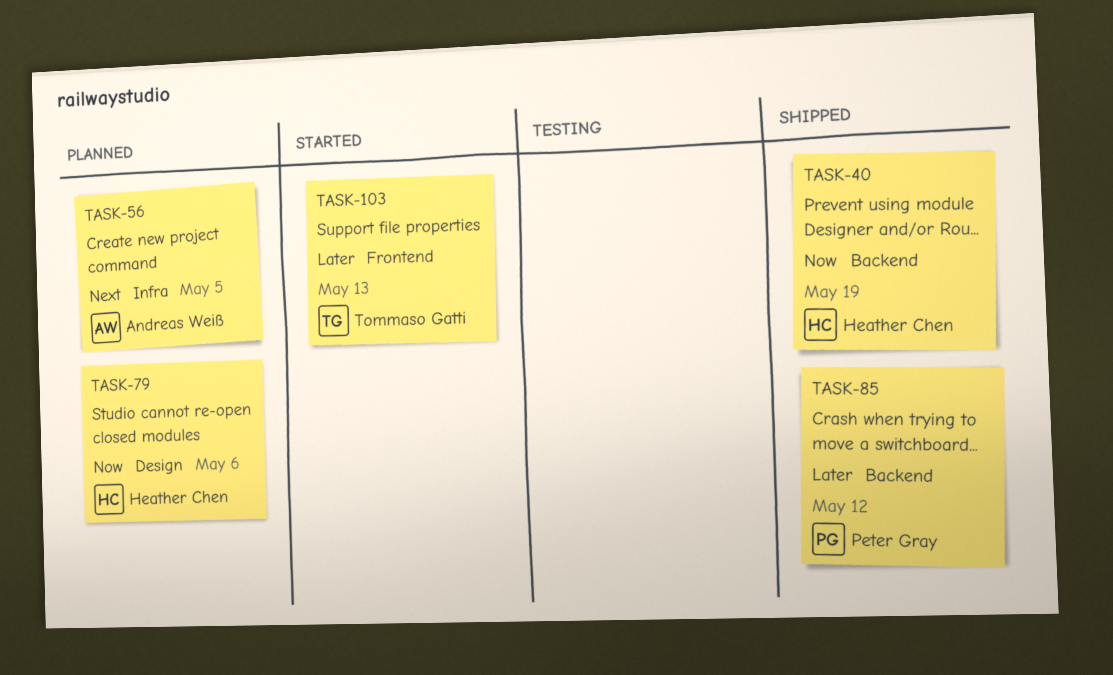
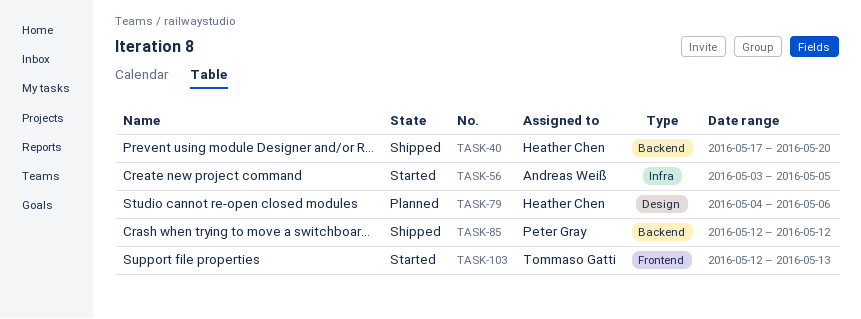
TASK-40, due: May 19 -> May 20
TASK-56, status: Planned -> Started

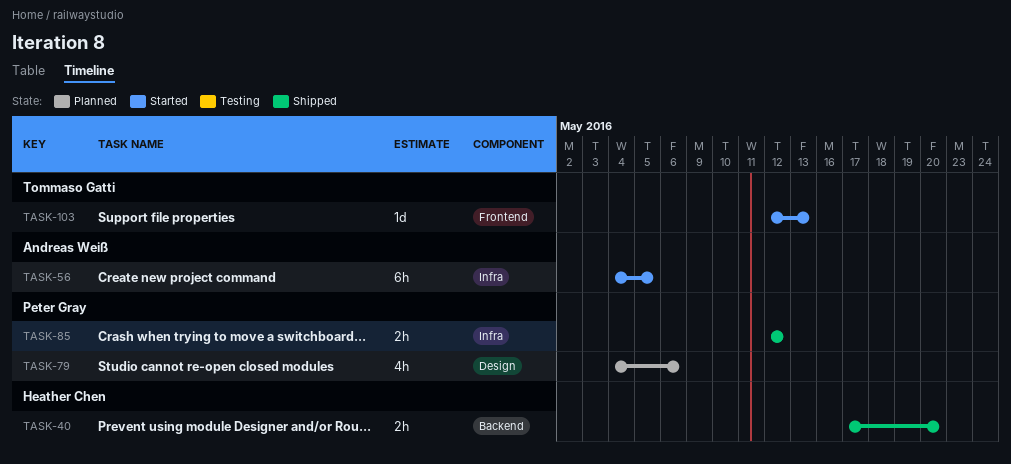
TASK-56, start: May 3 -> May 4
TASK-79, owner: Heather Chen -> Peter Gray
TASK-85, label: Backend -> Infra

